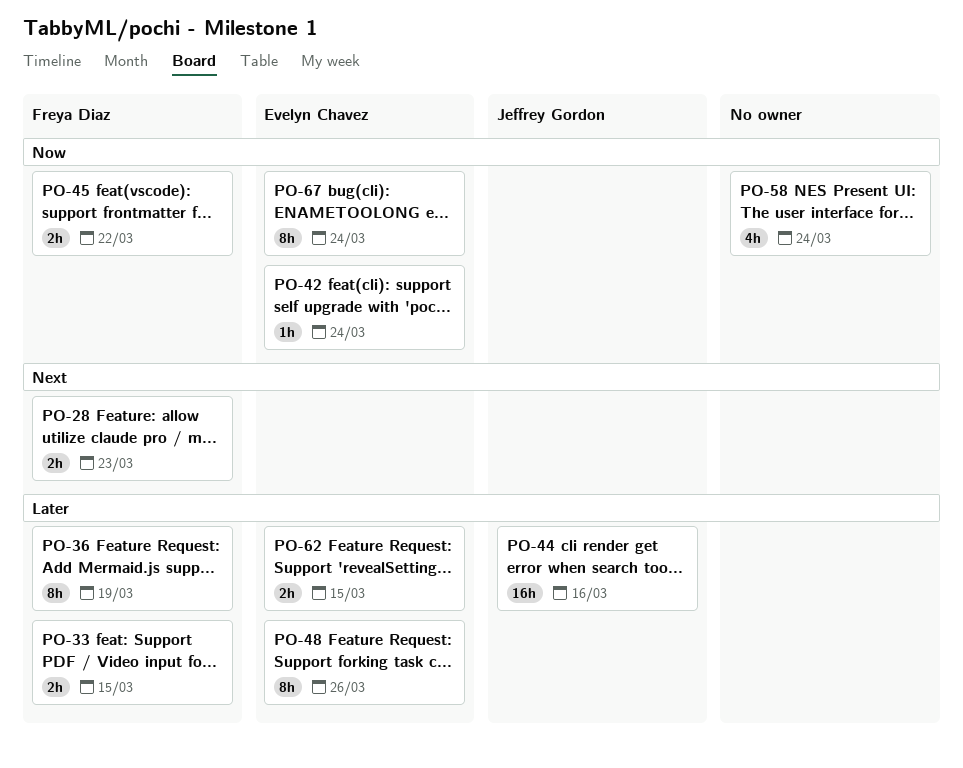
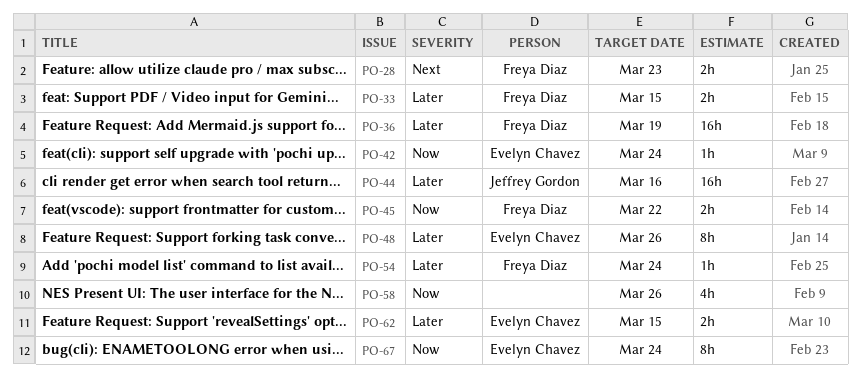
PO-36, estimate: 8h -> 16h
PO-54: none -> present
PO-58, due: Mar 24 -> Mar 26

